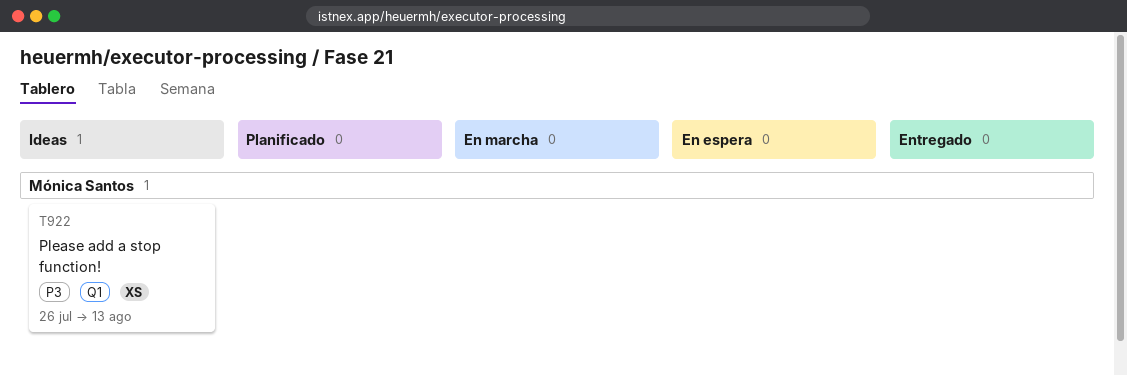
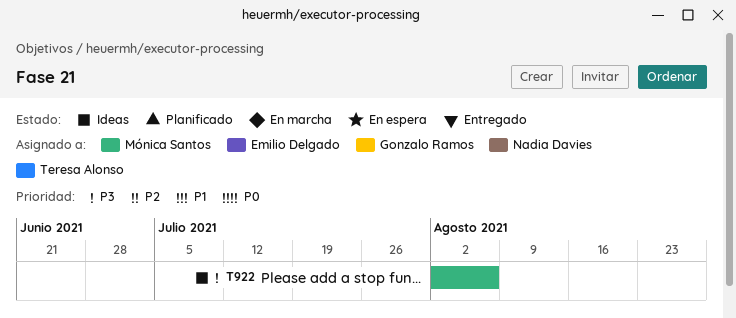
T922, start: Jul 26 -> Aug 2
T922, due: Aug 13 -> Aug 6

